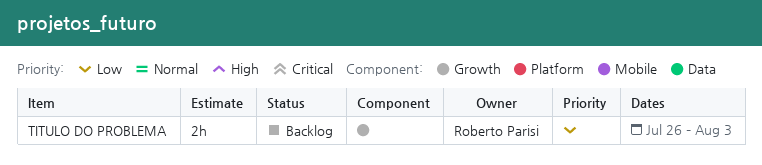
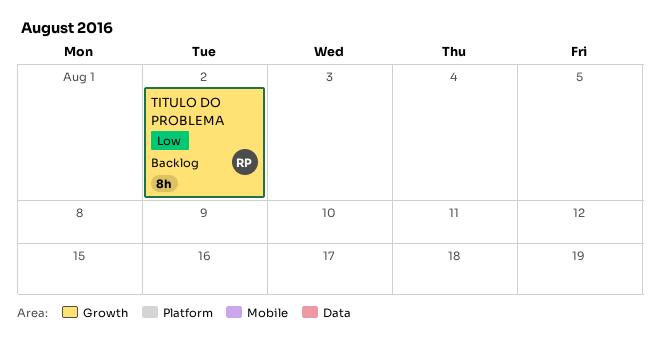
TITULO DO PROBLEMA, estimate: 2h -> 8h
TITULO DO PROBLEMA, due: Aug 3 -> Aug 2

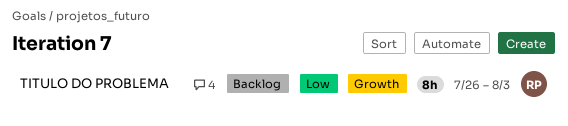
TITULO DO PROBLEMA, due: Aug 2 -> Aug 3

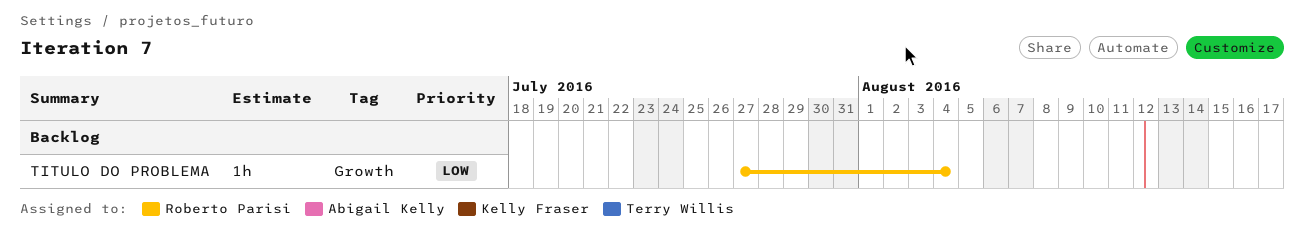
TITULO DO PROBLEMA, estimate: 8h -> 1h
TITULO DO PROBLEMA, start: Jul 26 -> Jul 27
TITULO DO PROBLEMA, due: Aug 3 -> Aug 4

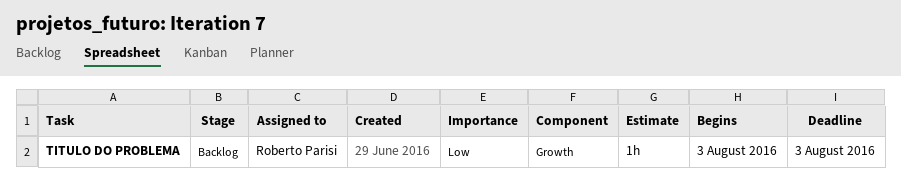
TITULO DO PROBLEMA, start: Jul 27 -> Aug 3
TITULO DO PROBLEMA, due: Aug 4 -> Aug 3

